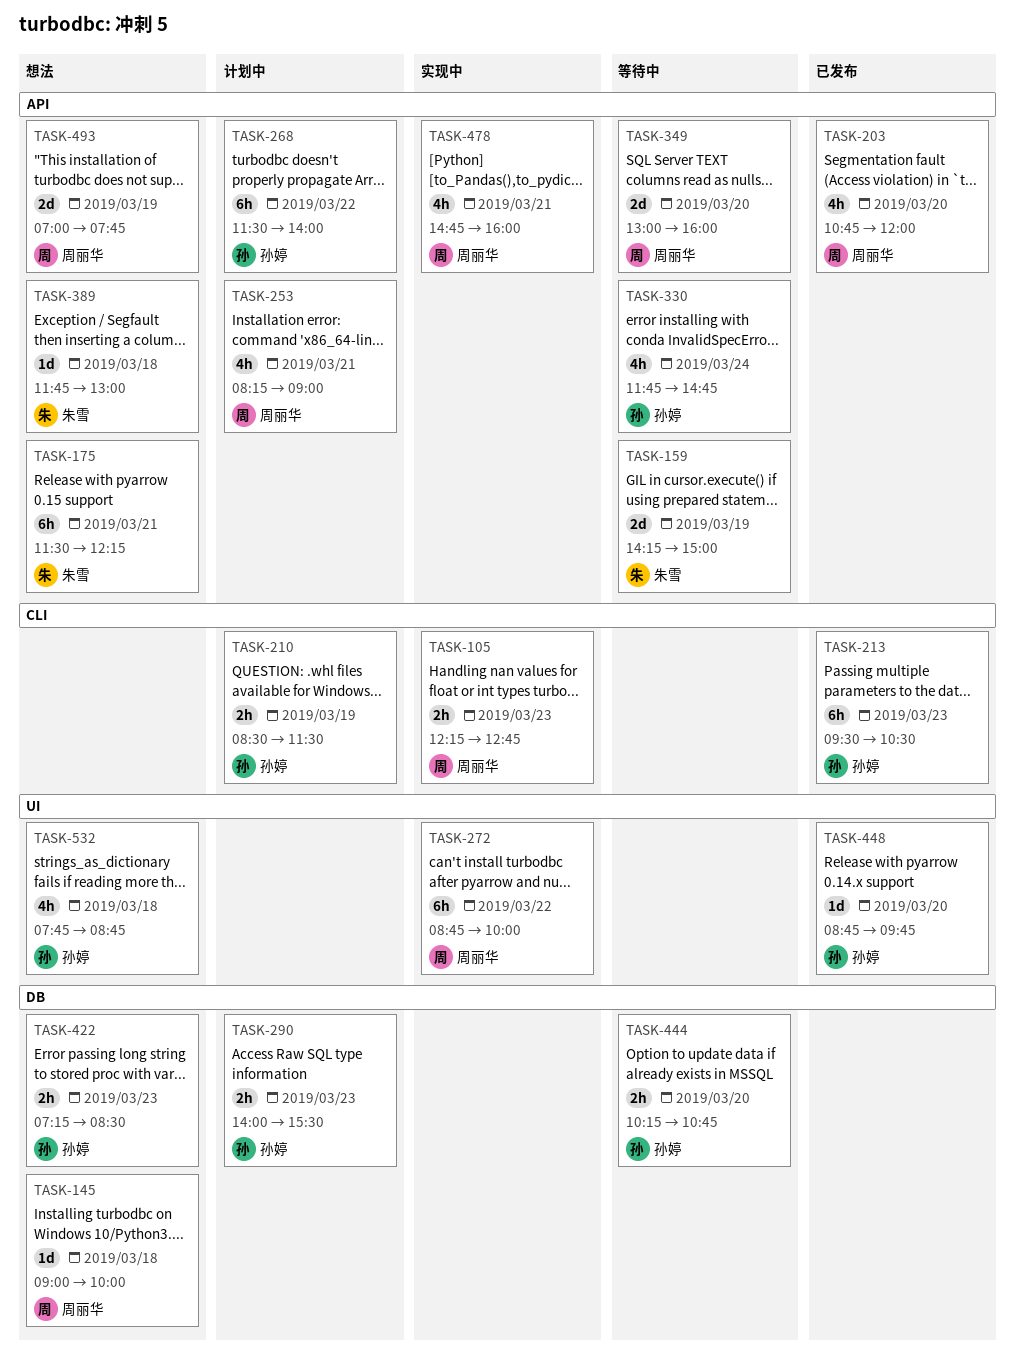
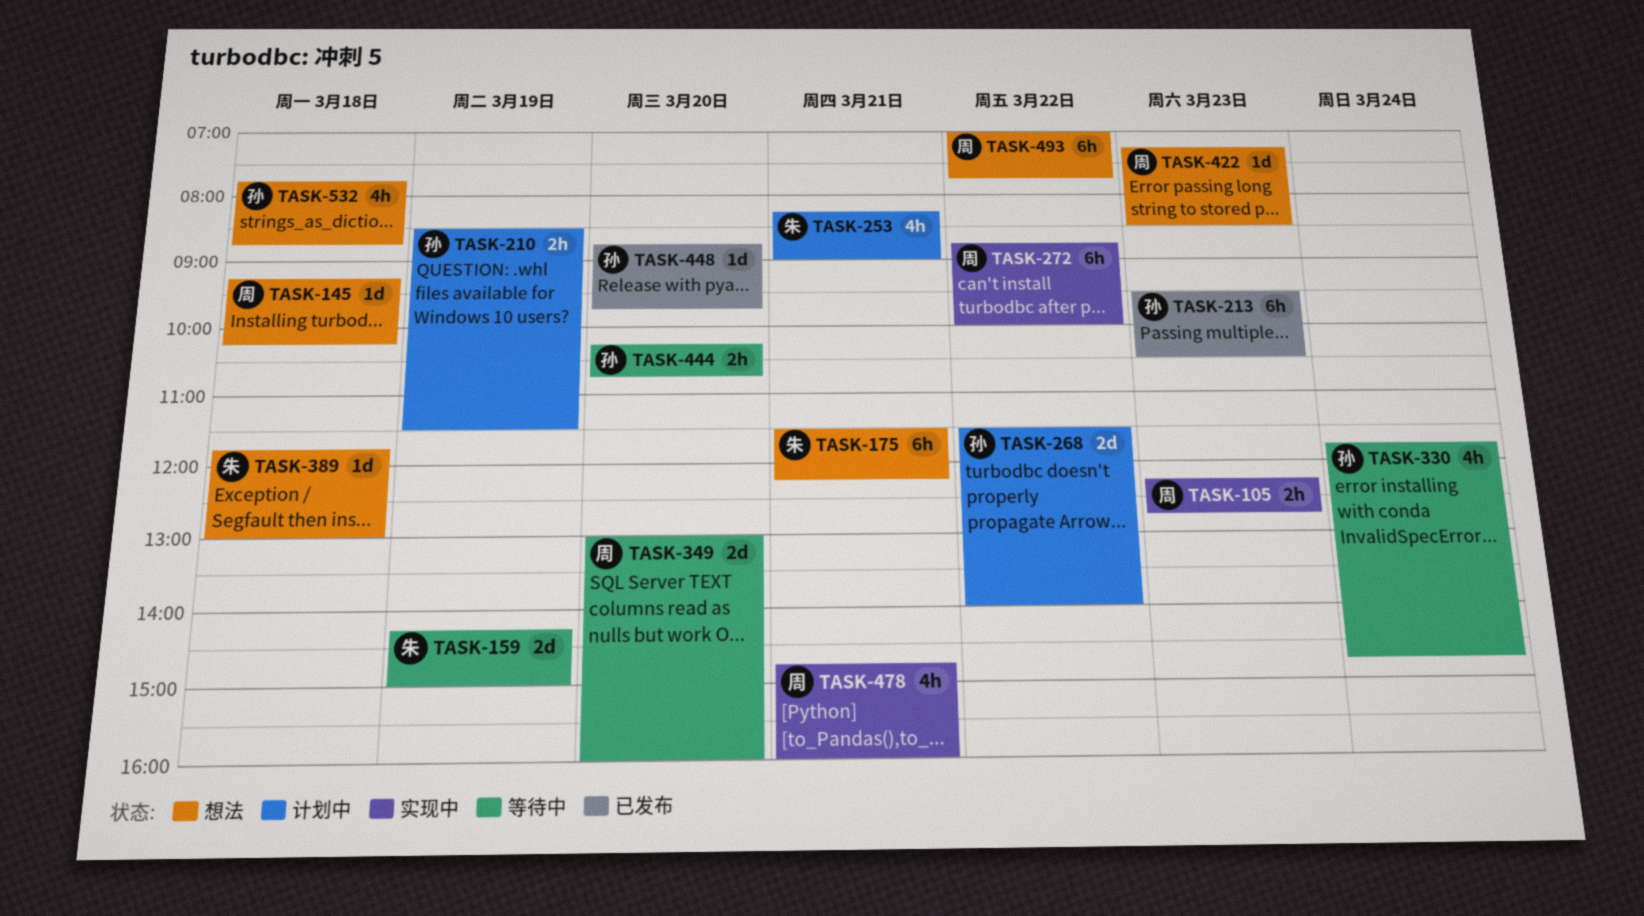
TASK-145, begins: 09:00 -> 09:15
TASK-145, ends: 10:00 -> 10:15
TASK-203: present -> none
TASK-253, owner: 周丽华 -> 朱雪
TASK-268, estimate: 6h -> 2d
TASK-290: present -> none
TASK-422, owner: 孙婷 -> 周丽华
TASK-422, estimate: 2h -> 1d
TASK-493, estimate: 2d -> 6h
TASK-493, day: Mar 19 -> Mar 22

